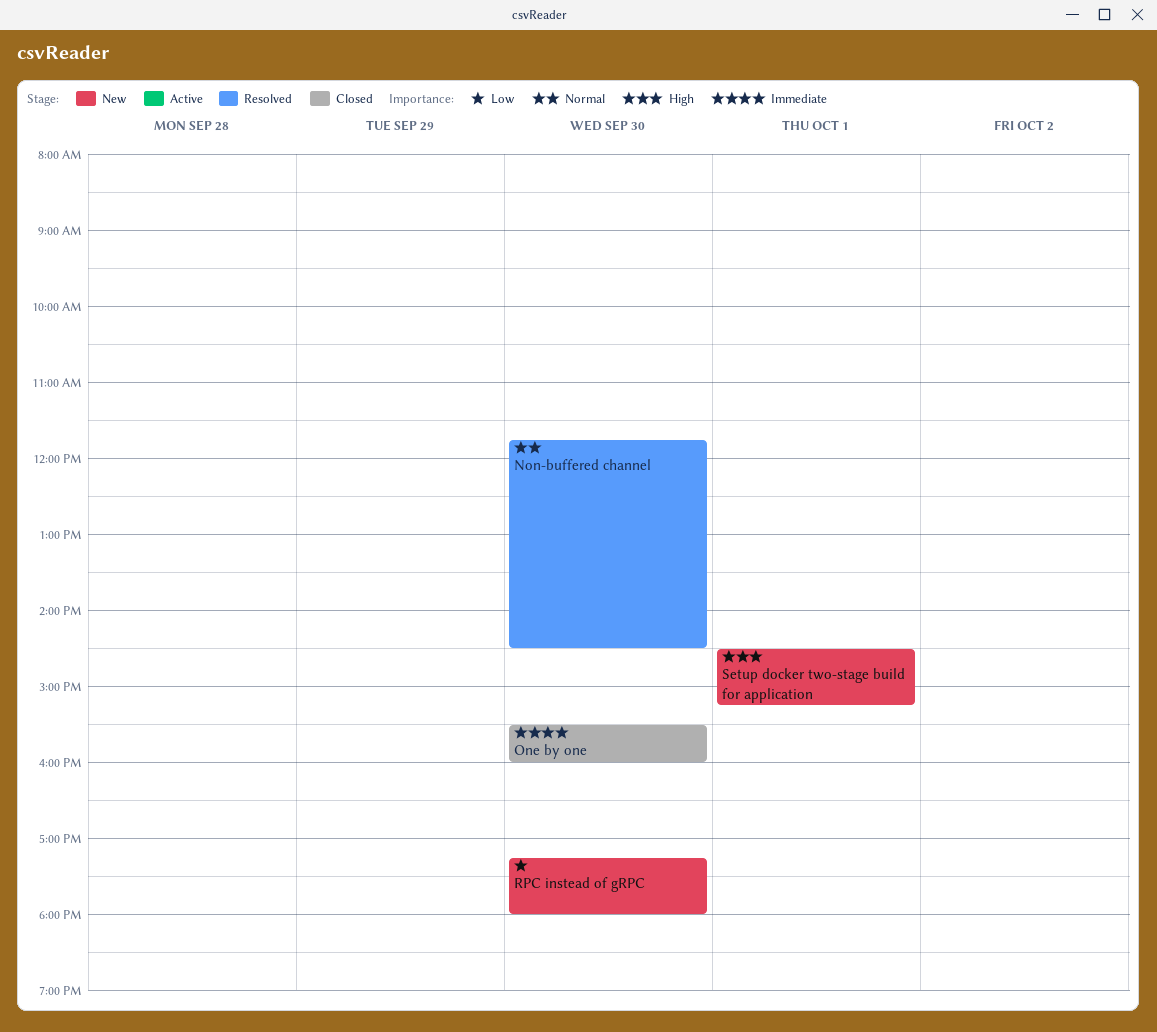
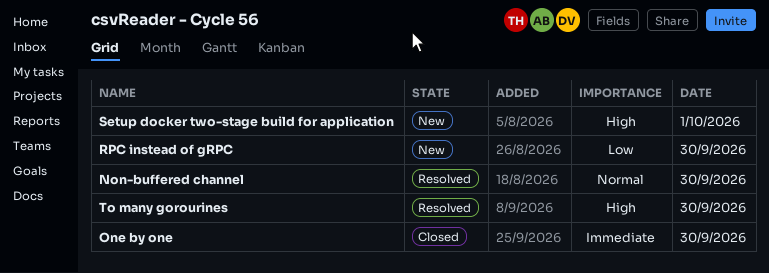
To many gorourines: none -> present

